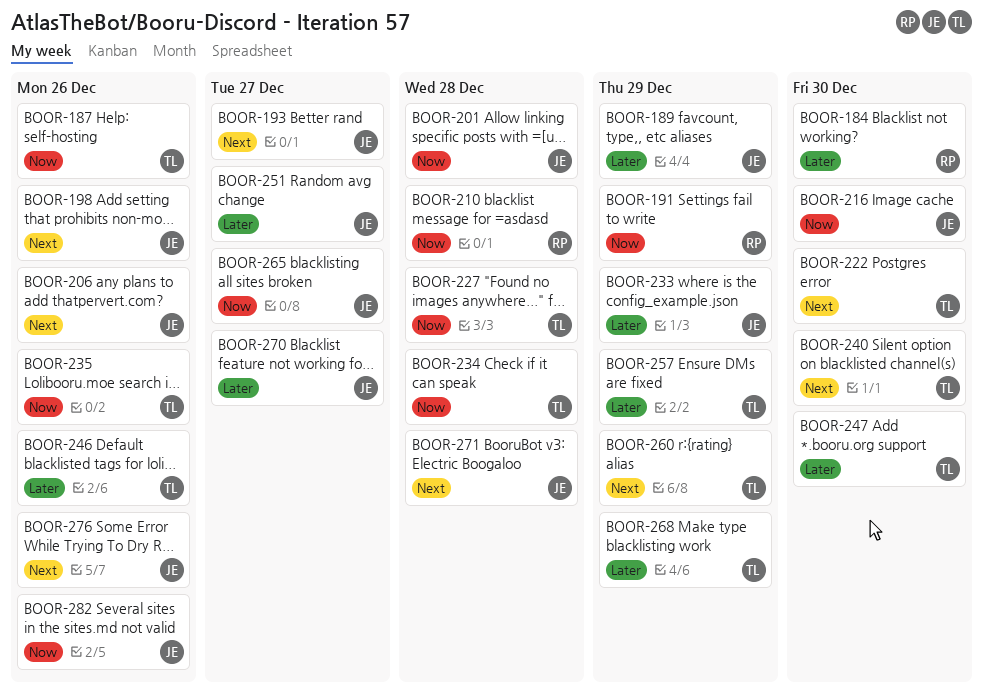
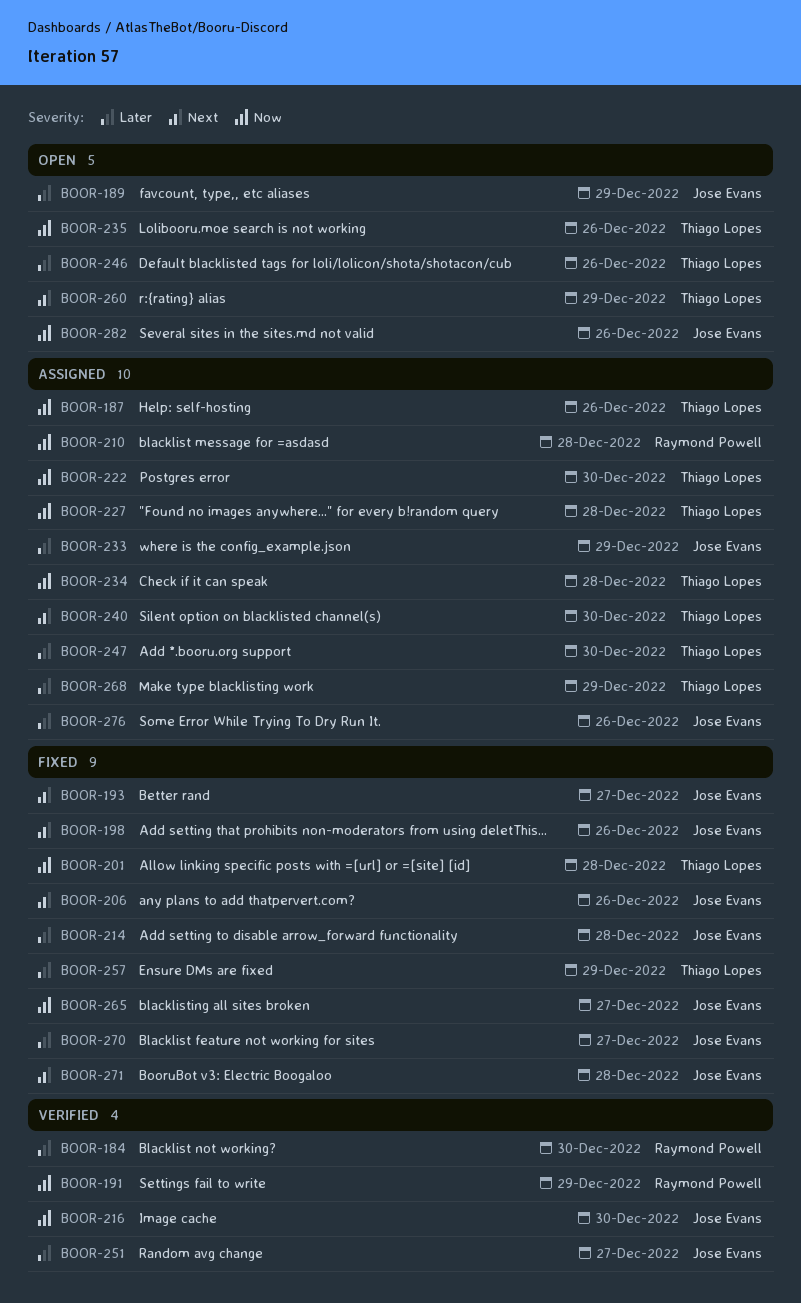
BOOR-201, owner: Jose Evans -> Thiago Lopes
BOOR-214: none -> present
BOOR-222, priority: Next -> Now
BOOR-276, priority: Next -> Later

